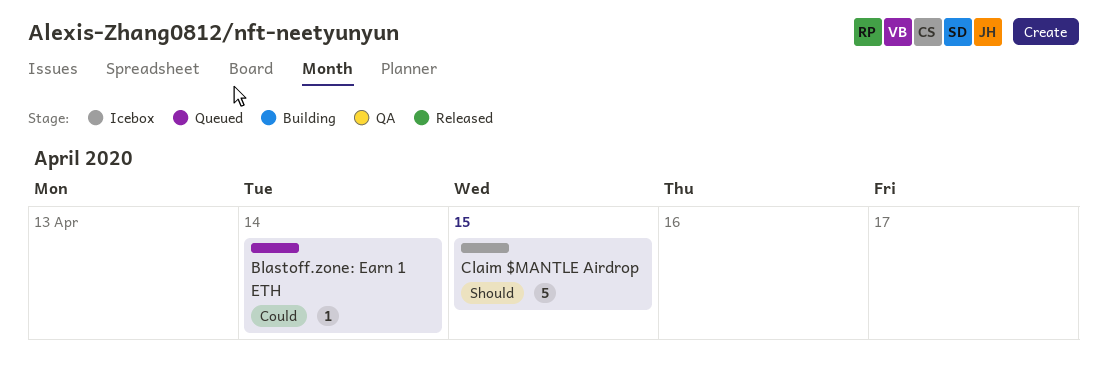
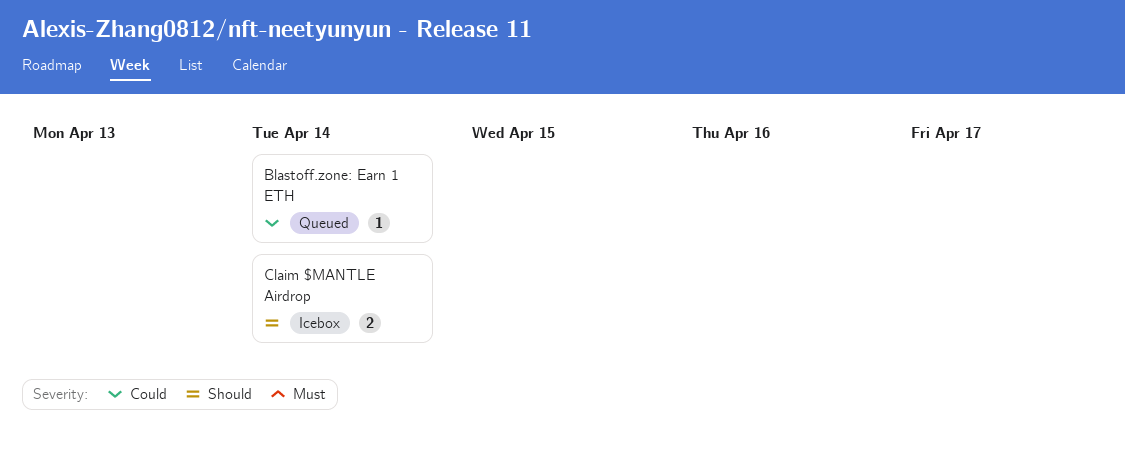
Claim $MANTLE Airdrop, estimate: 5 -> 2
Claim $MANTLE Airdrop, due: Apr 15 -> Apr 14

